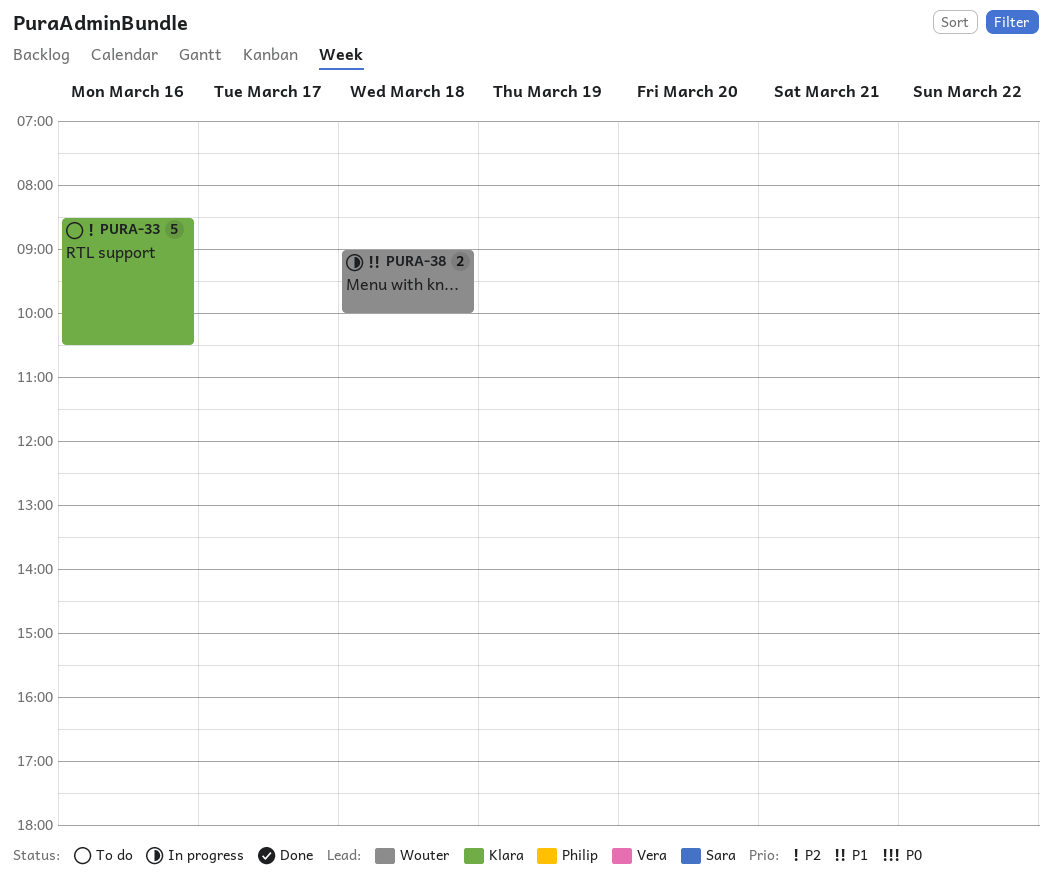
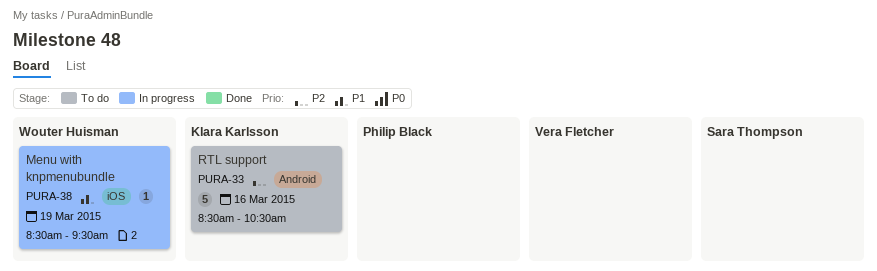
PURA-38, estimate: 2 -> 1
PURA-38, day: Mar 18 -> Mar 19
PURA-38, begins: 09:00 -> 08:30
PURA-38, ends: 10:00 -> 09:30

